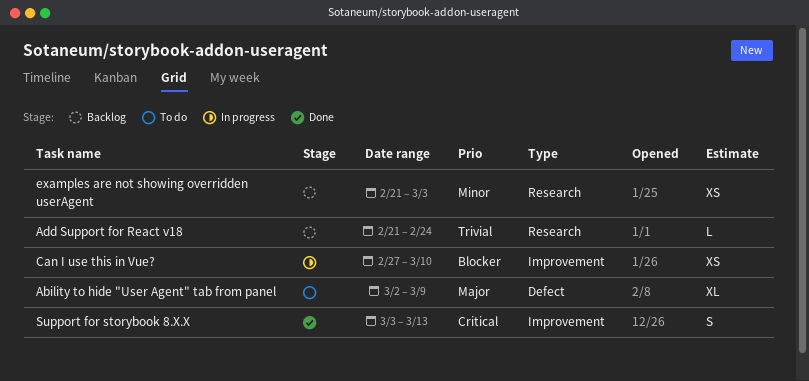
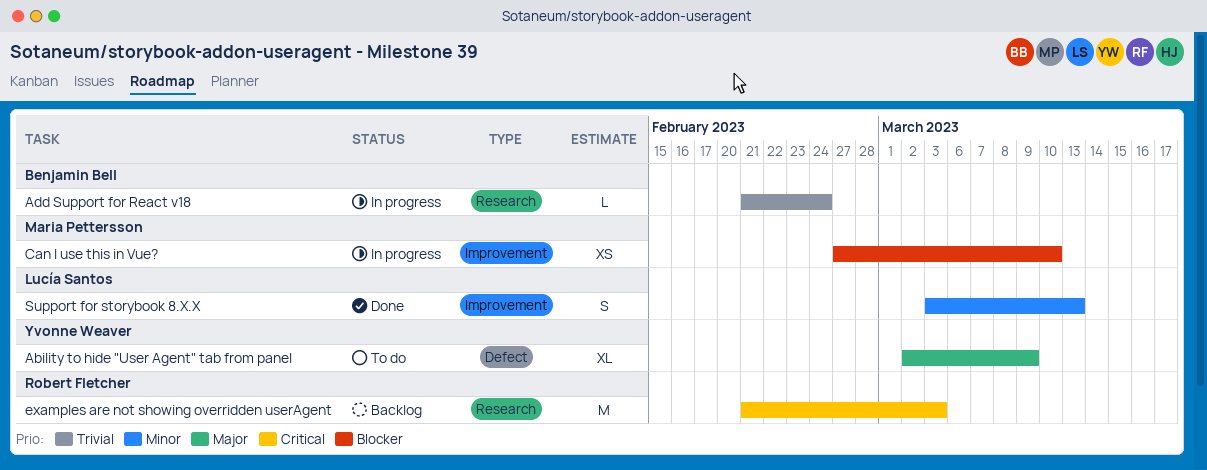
Add Support for React v18, status: Backlog -> In progress
examples are not showing overridden userAgent, priority: Minor -> Critical
examples are not showing overridden userAgent, estimate: XS -> M
Support for storybook 8.X.X, priority: Critical -> Minor

